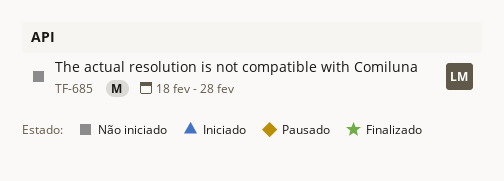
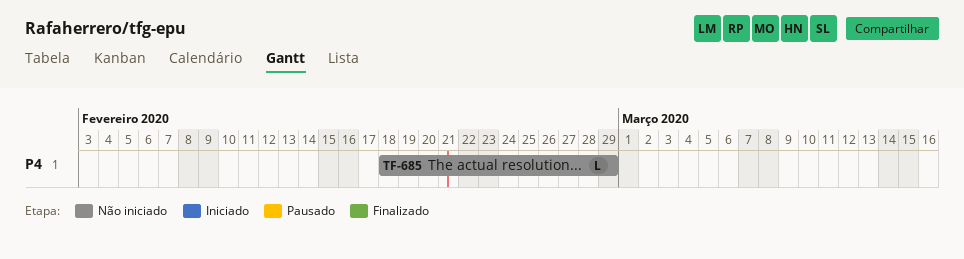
TF-685, estimate: M -> L
TF-685, due: Feb 28 -> Feb 29

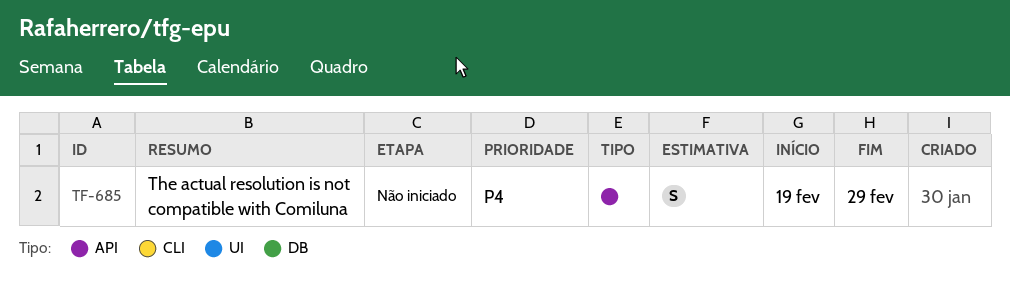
TF-685, estimate: L -> S
TF-685, start: Feb 18 -> Feb 19

